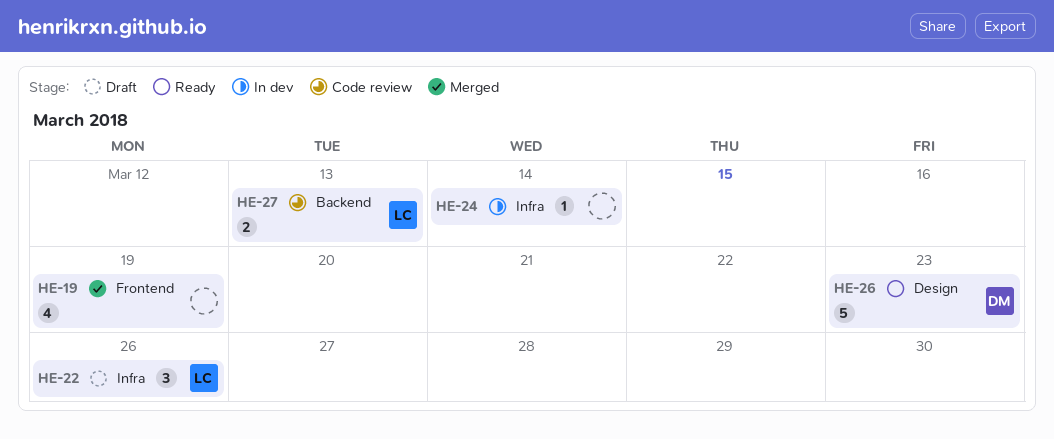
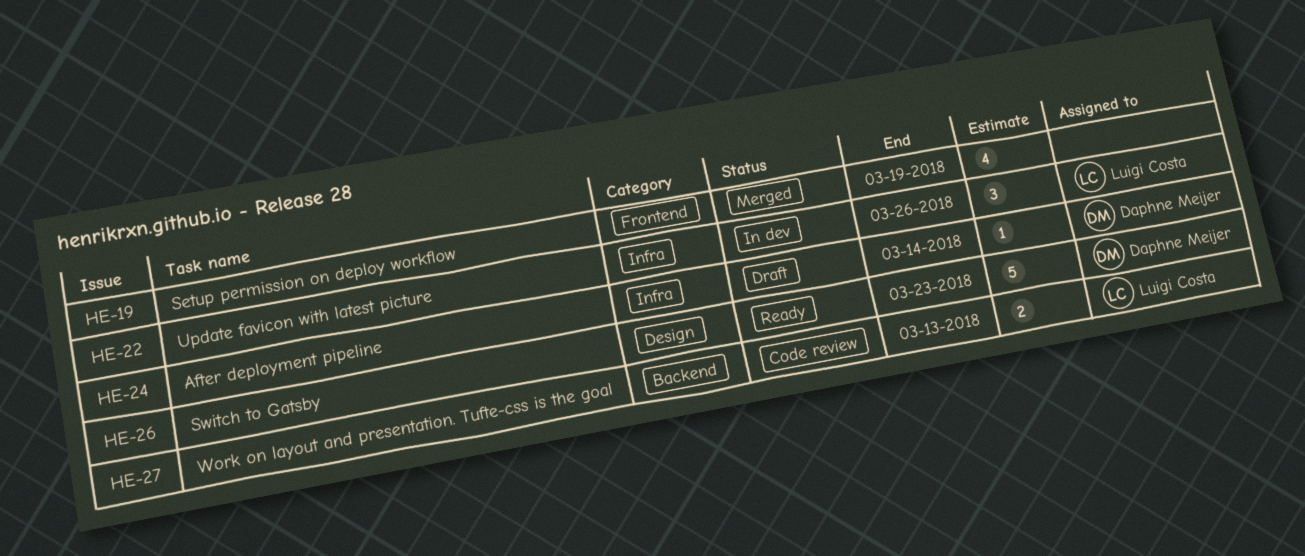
HE-22, status: Draft -> In dev
HE-24, status: In dev -> Draft
HE-24, owner: none -> Daphne Meijer

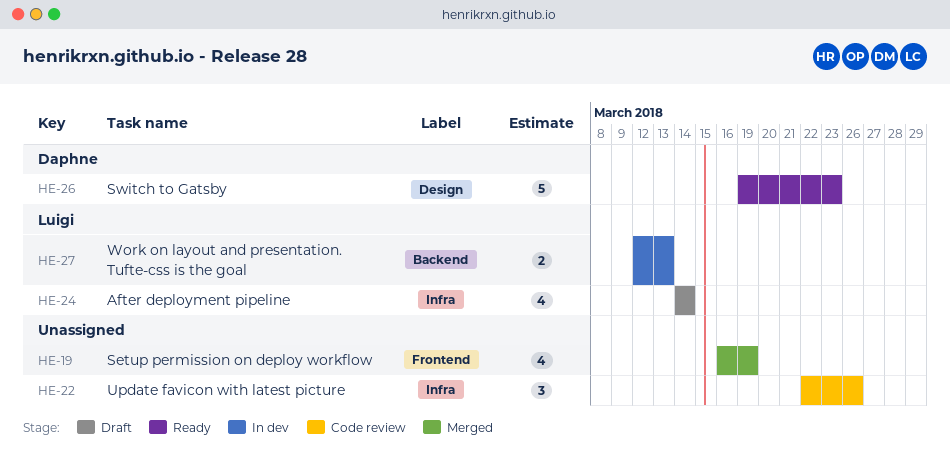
HE-22, status: In dev -> Code review
HE-22, owner: Luigi Costa -> none
HE-24, owner: Daphne Meijer -> Luigi Costa
HE-24, estimate: 1 -> 4
HE-27, status: Code review -> In dev

